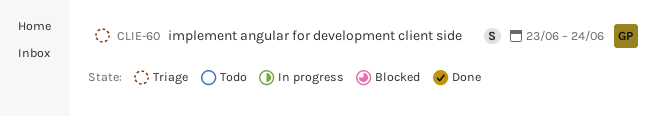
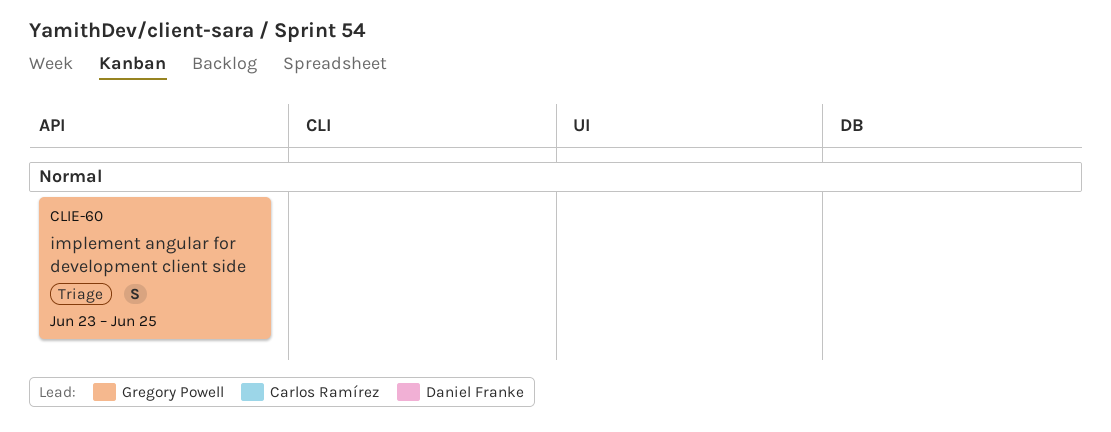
CLIE-60, due: Jun 24 -> Jun 25

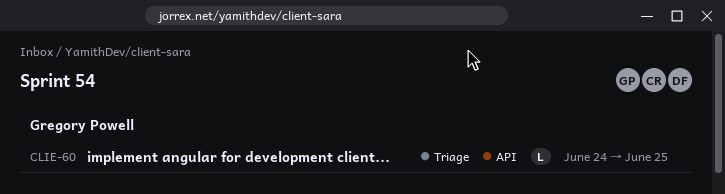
CLIE-60, estimate: S -> L
CLIE-60, start: Jun 23 -> Jun 24

